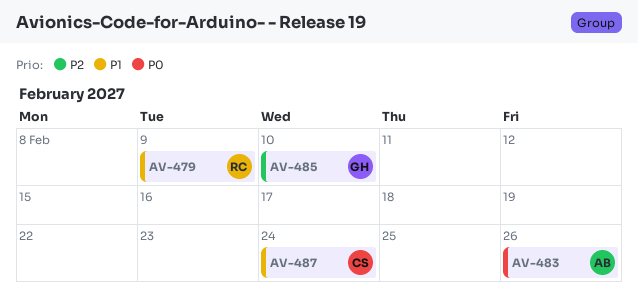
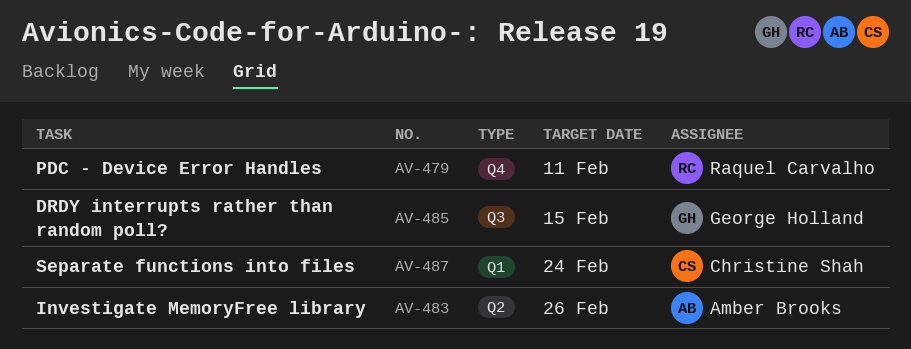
AV-479, due: Feb 9 -> Feb 11
AV-485, due: Feb 10 -> Feb 15

